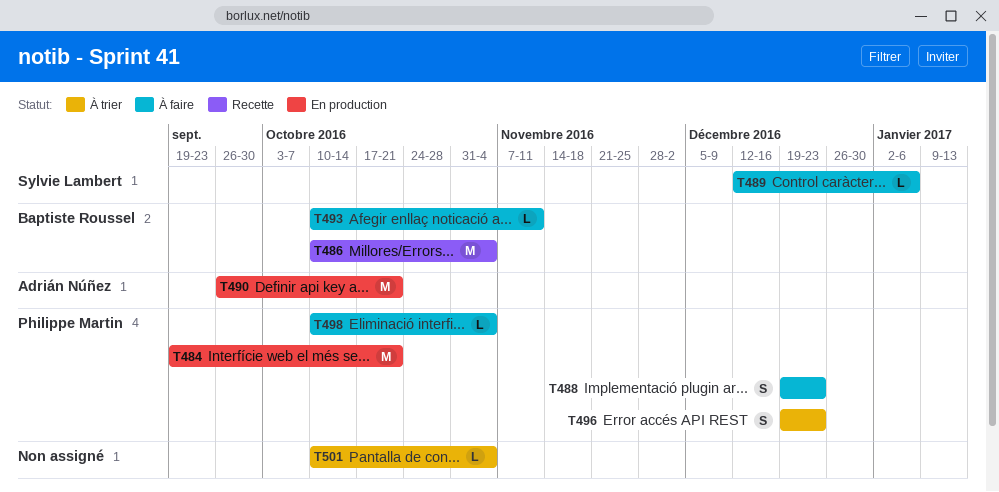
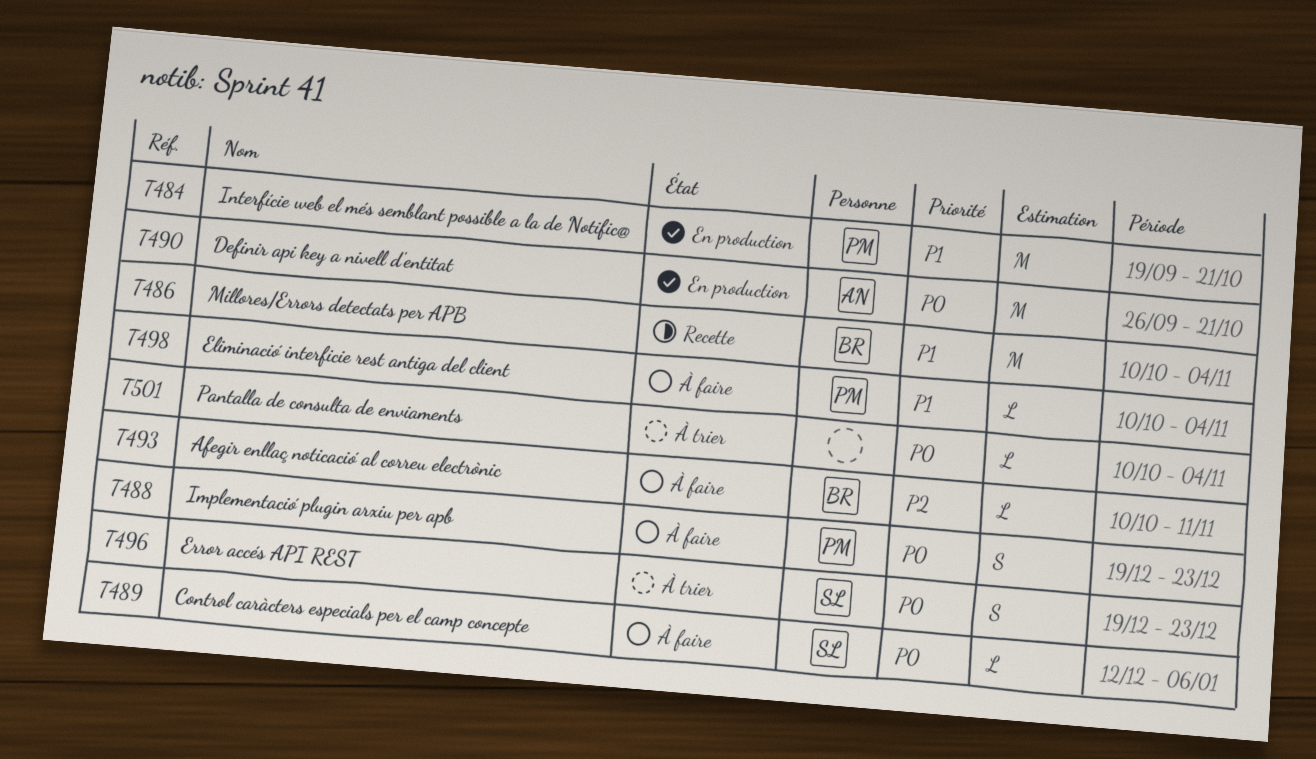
T496, owner: Philippe Martin -> Sylvie Lambert

